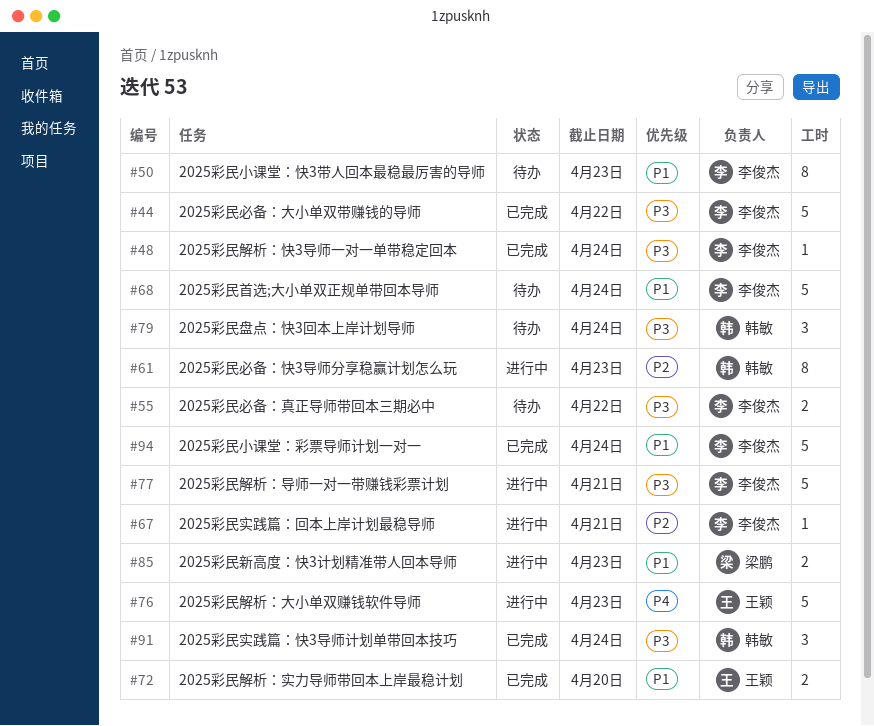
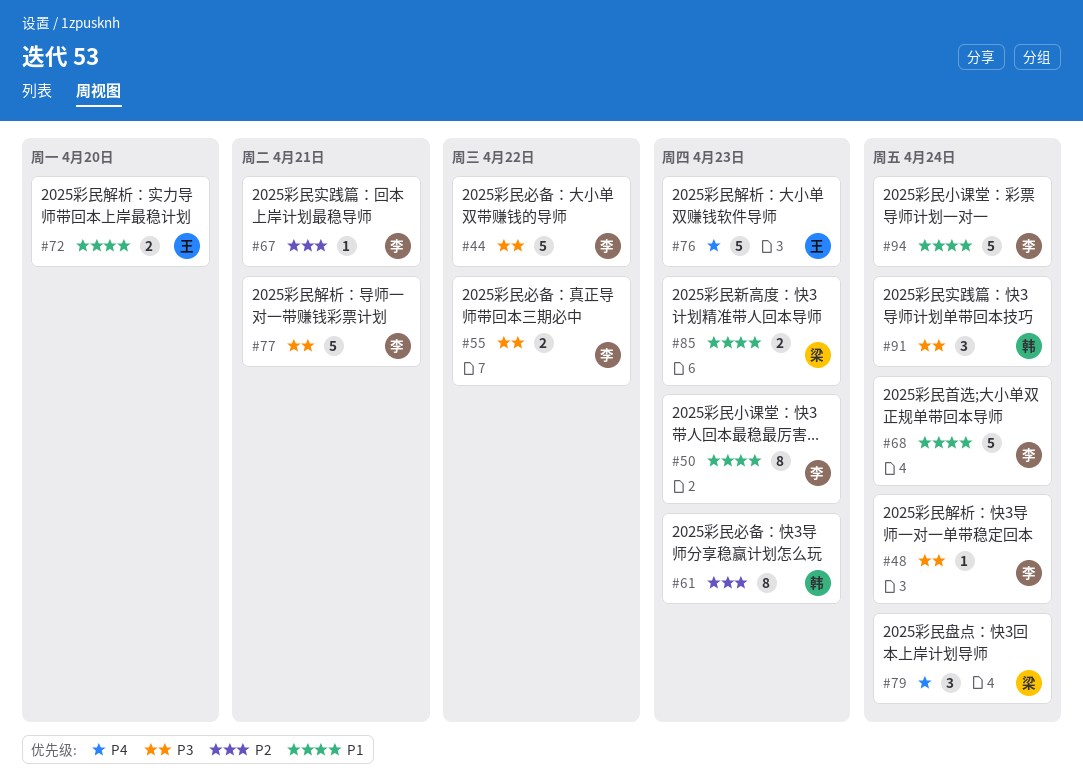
#79, owner: 韩敏 -> 梁鹏
#79, priority: P3 -> P4

